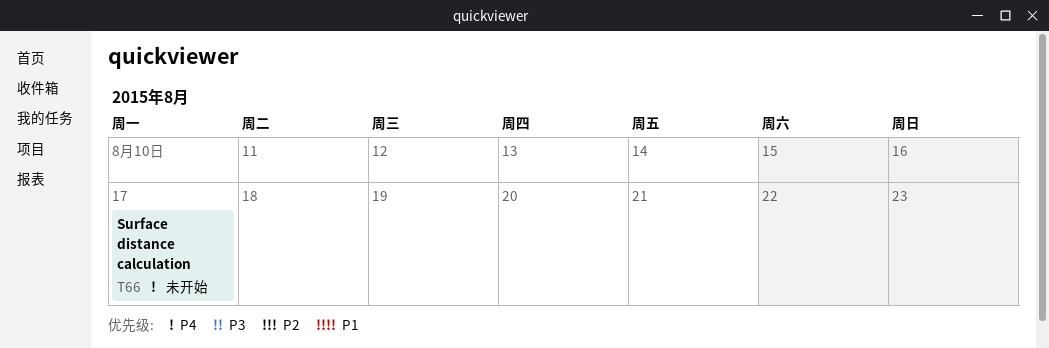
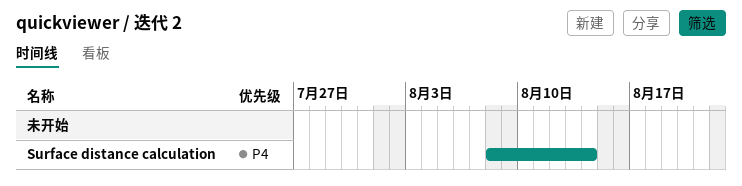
Surface distance calculation, due: Aug 17 -> Aug 14

